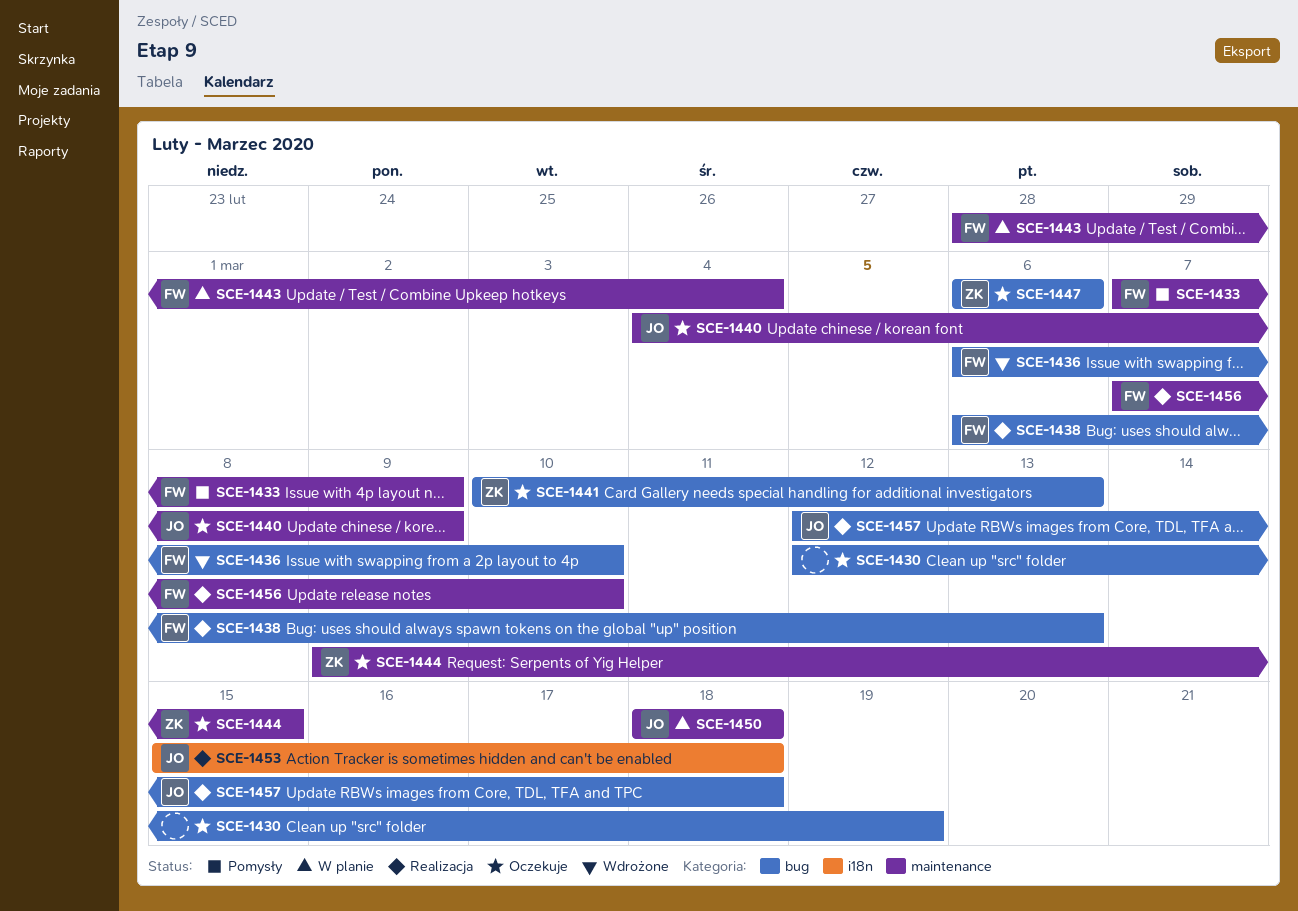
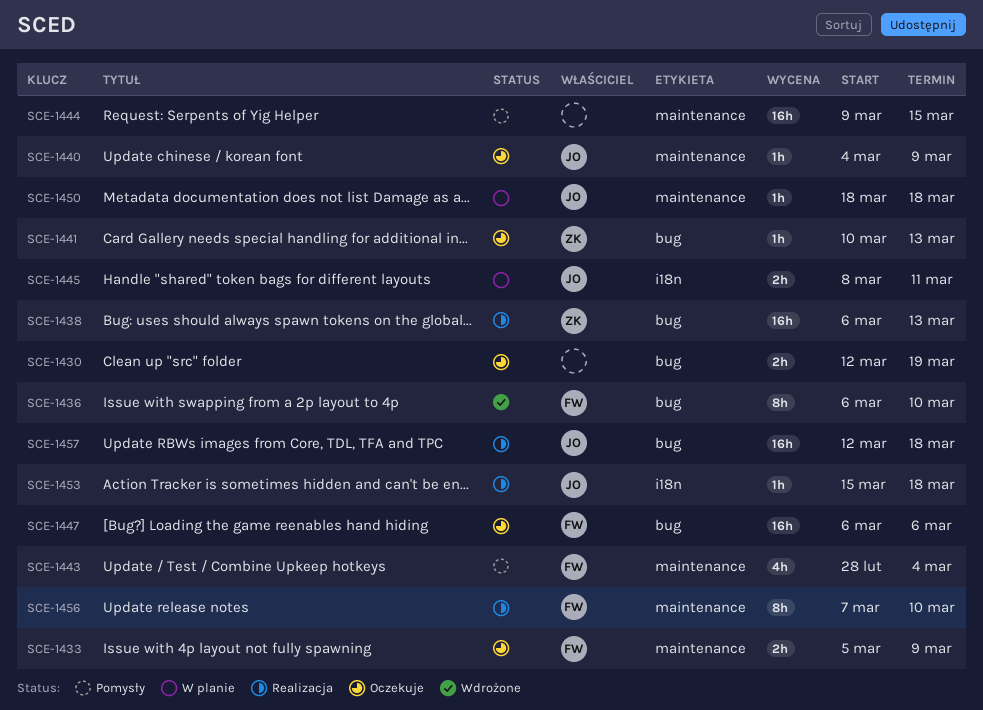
SCE-1433, status: Pomysły -> Oczekuje
SCE-1433, start: Mar 7 -> Mar 5
SCE-1438, owner: FW -> ZK
SCE-1443, status: W planie -> Pomysły
SCE-1444, status: Oczekuje -> Pomysły
SCE-1444, owner: ZK -> none
SCE-1445: none -> present
SCE-1447, owner: ZK -> FW

